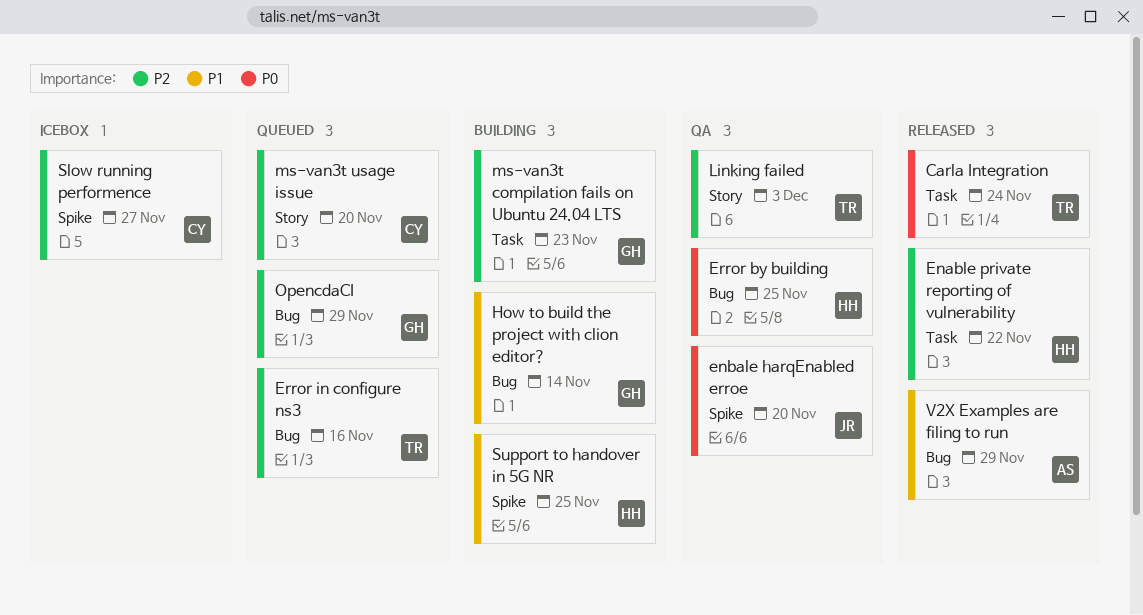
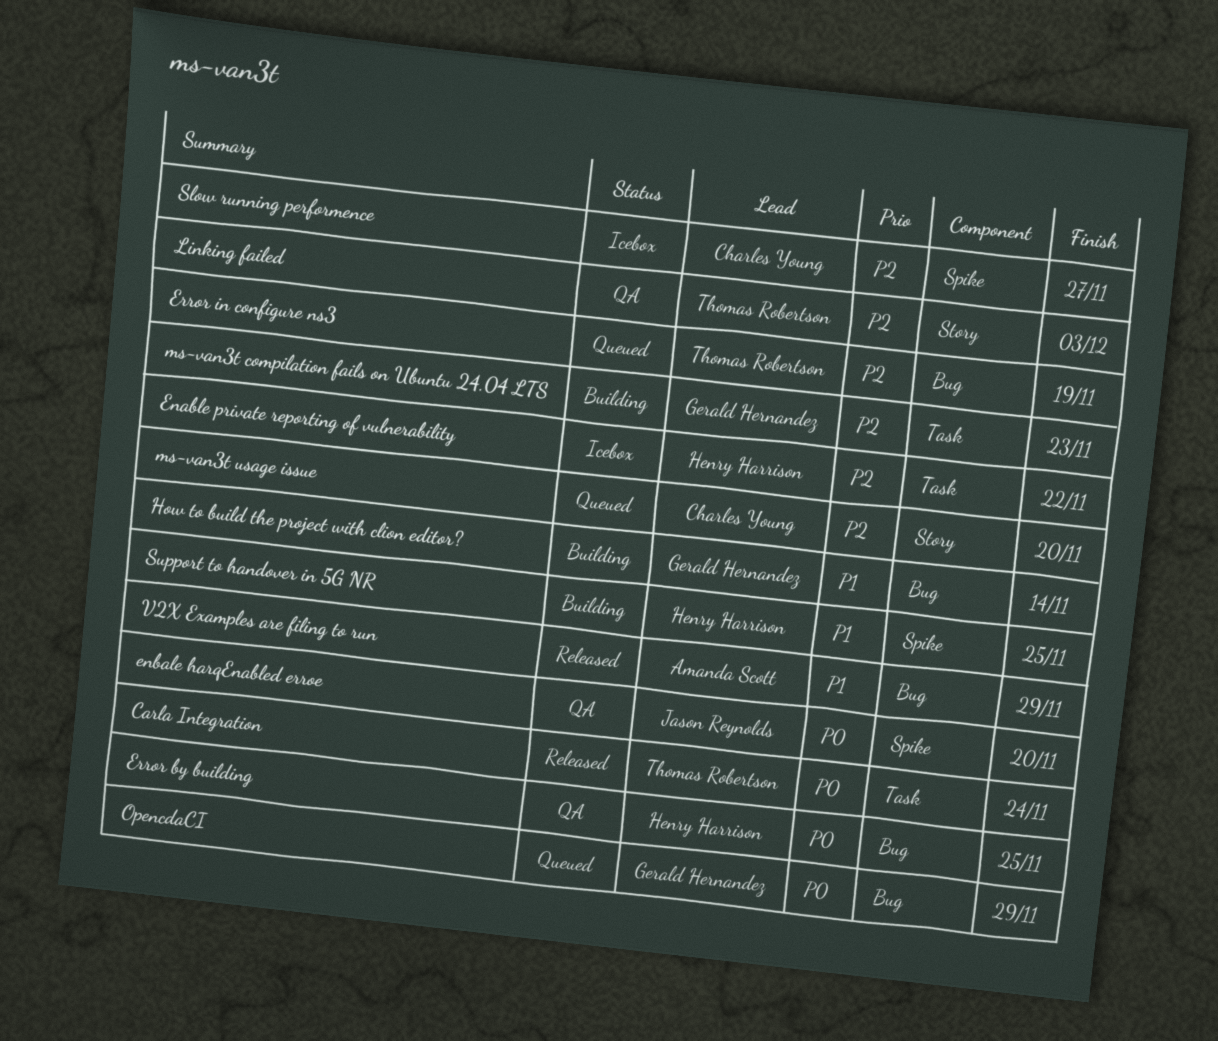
Enable private reporting of vulnerability, status: Released -> Icebox
Error in configure ns3, due: Nov 16 -> Nov 19
OpencdaCI, priority: P2 -> P0

